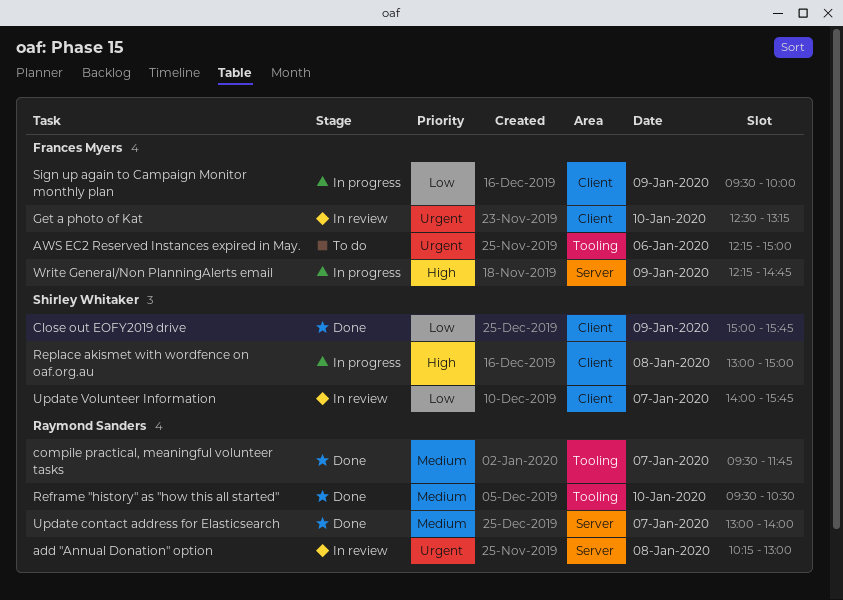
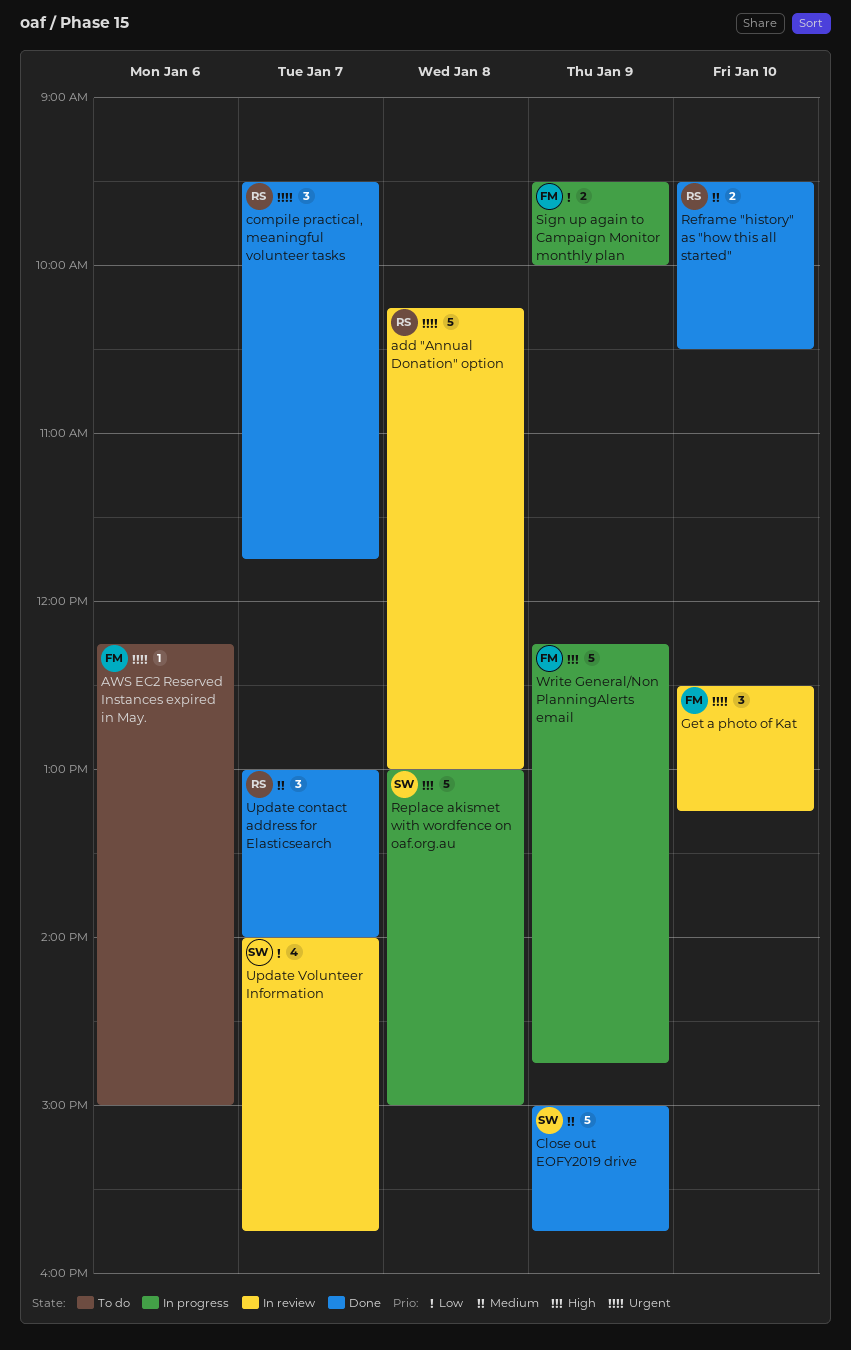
Close out EOFY2019 drive, priority: Low -> Medium
compile practical, meaningful volunteer tasks, priority: Medium -> Urgent

